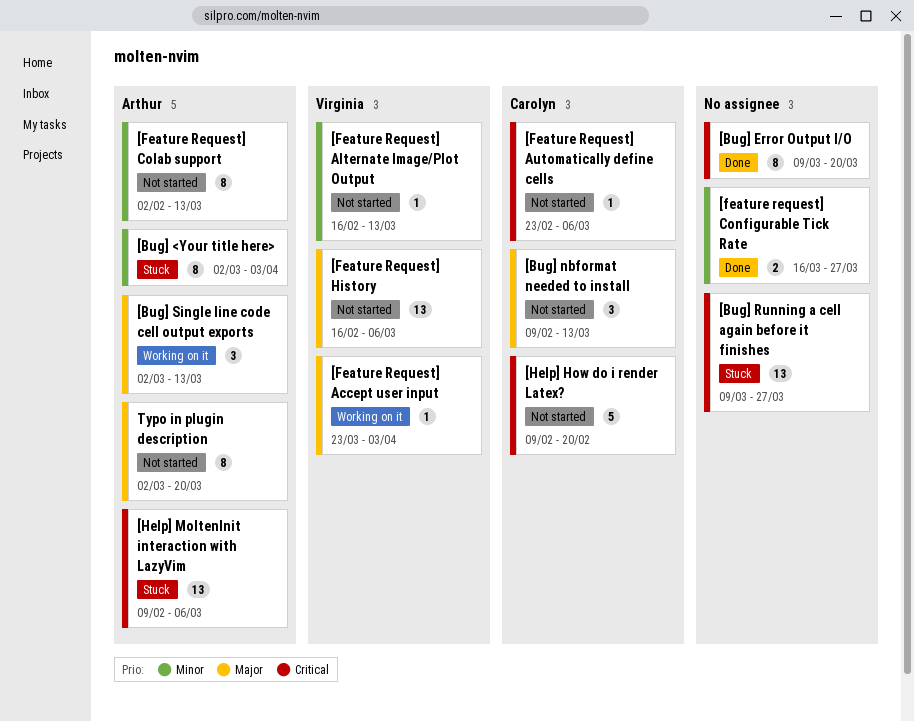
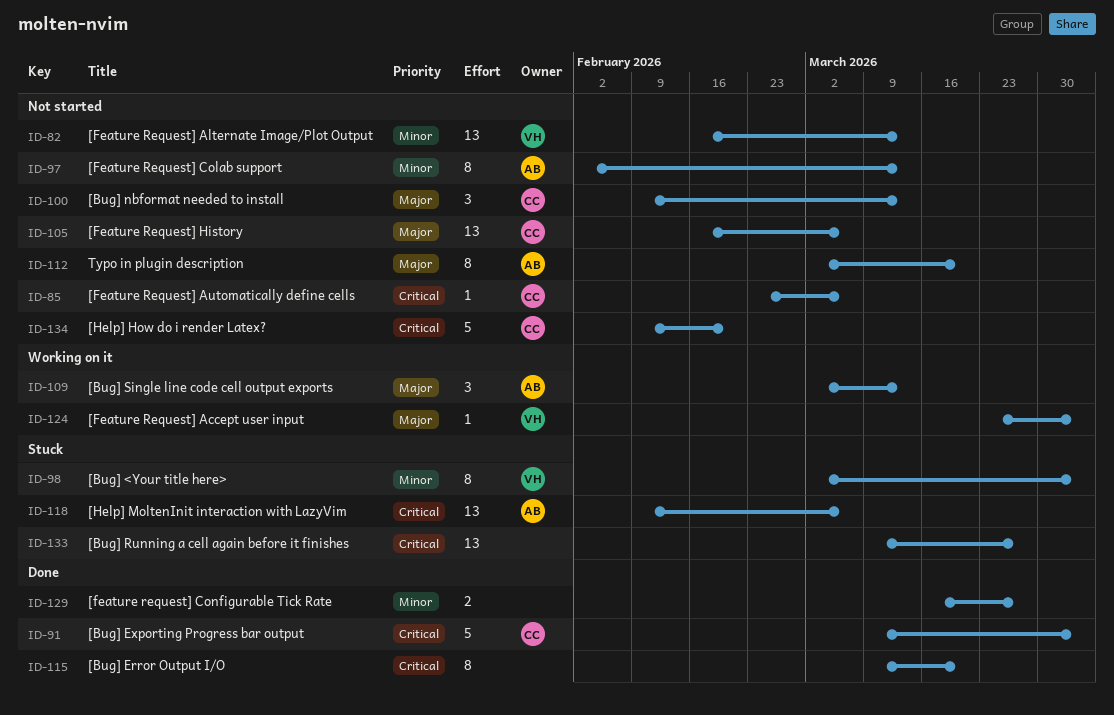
[Bug] <Your title here>, owner: Arthur -> Virginia
[Bug] Exporting Progress bar output: none -> present
[Feature Request] Alternate Image/Plot Output, estimate: 1 -> 13
[Feature Request] History, owner: Virginia -> Carolyn

